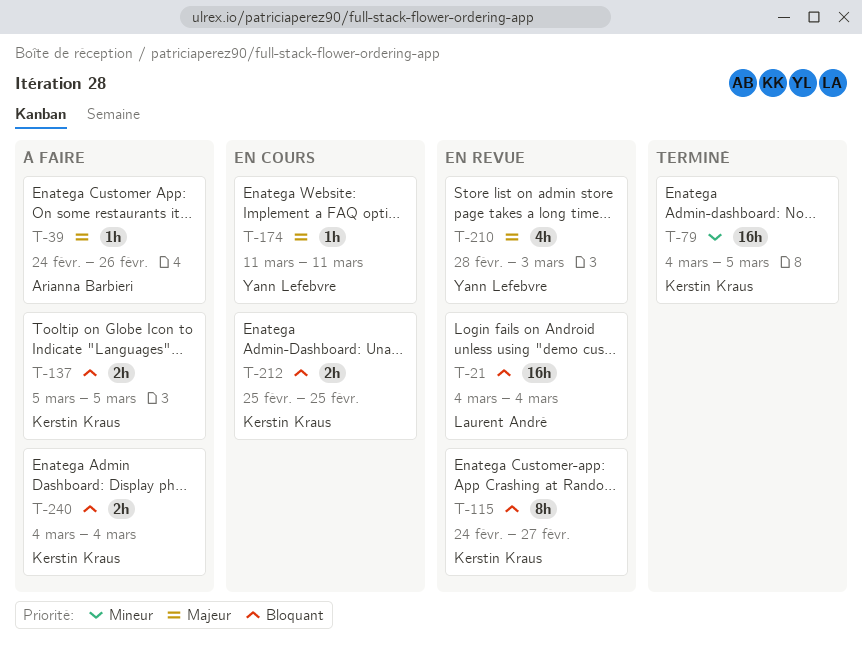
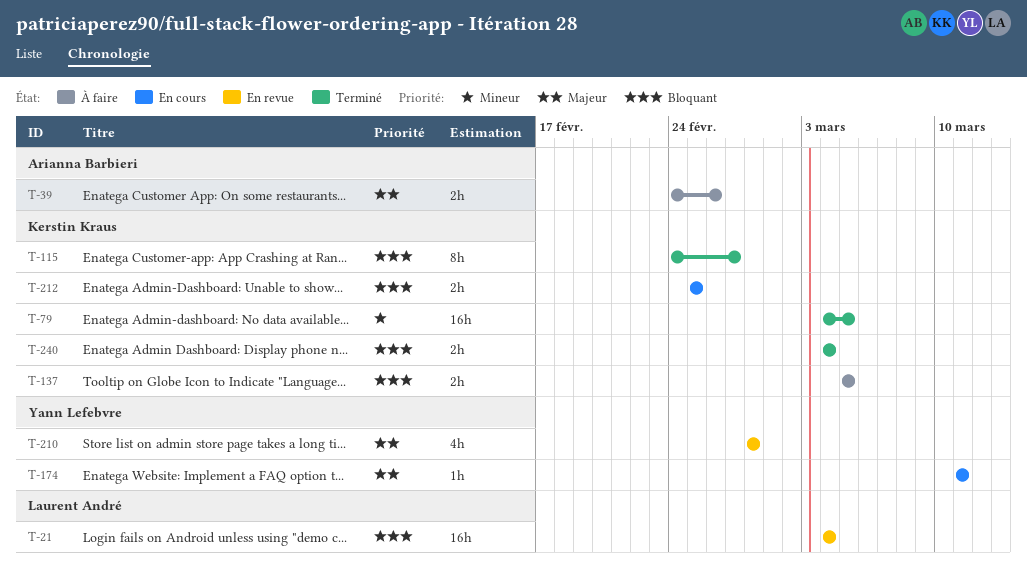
T-39, estimate: 1h -> 2h
T-115, status: En revue -> Terminé
T-210, due: Mar 3 -> Feb 28
T-240, status: À faire -> Terminé

